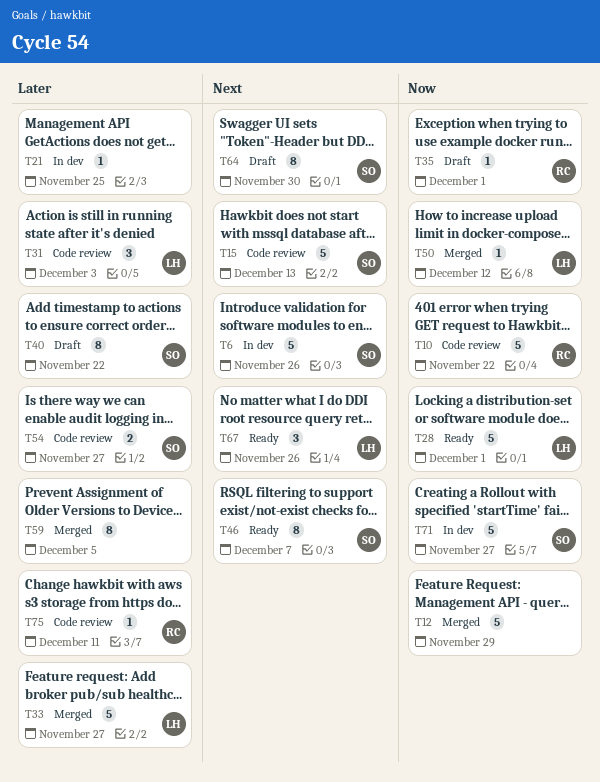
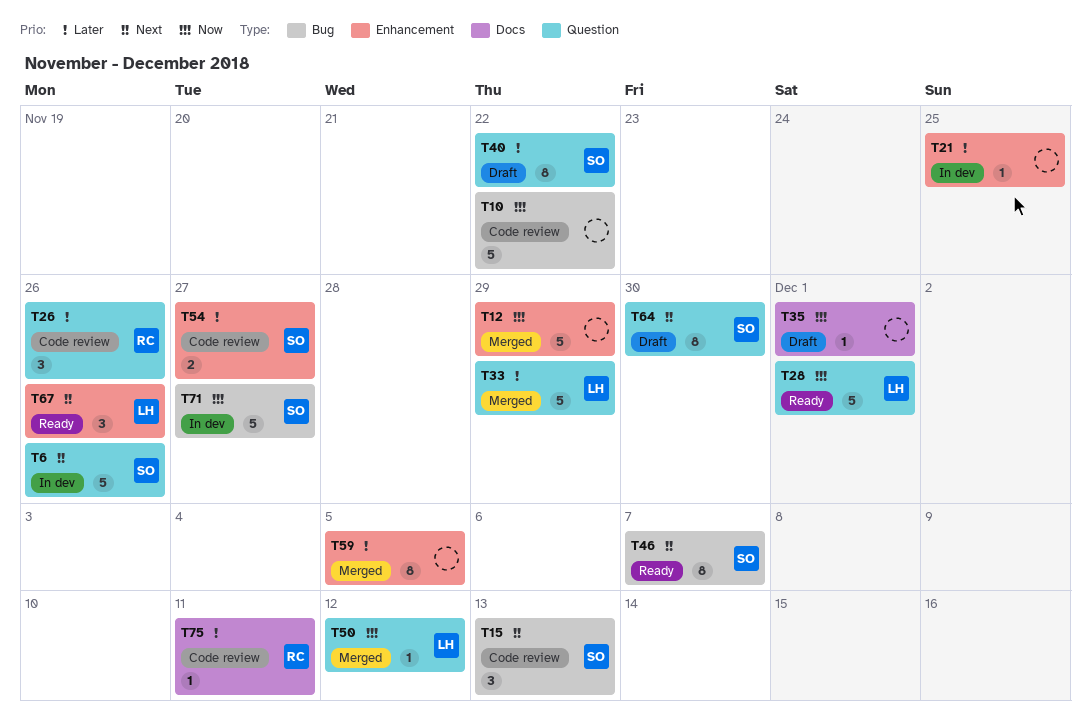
T10, owner: RC -> none
T15, estimate: 5 -> 3
T26: none -> present
T31: present -> none
T33, due: Nov 27 -> Nov 29
T35, owner: RC -> none

